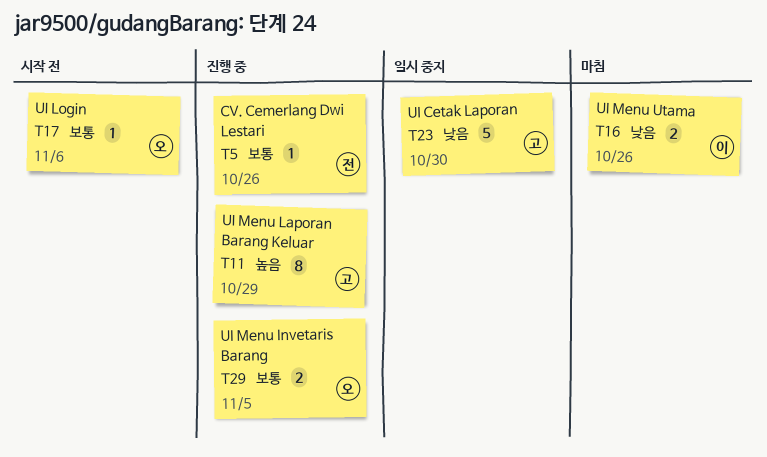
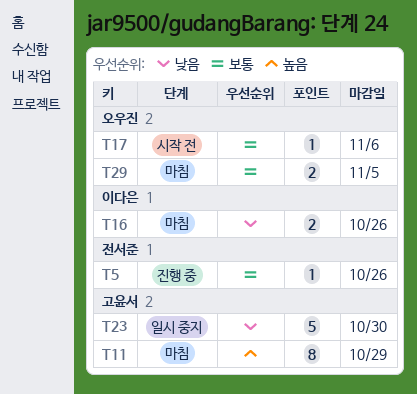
T11, status: 진행 중 -> 마침
T29, status: 진행 중 -> 마침

